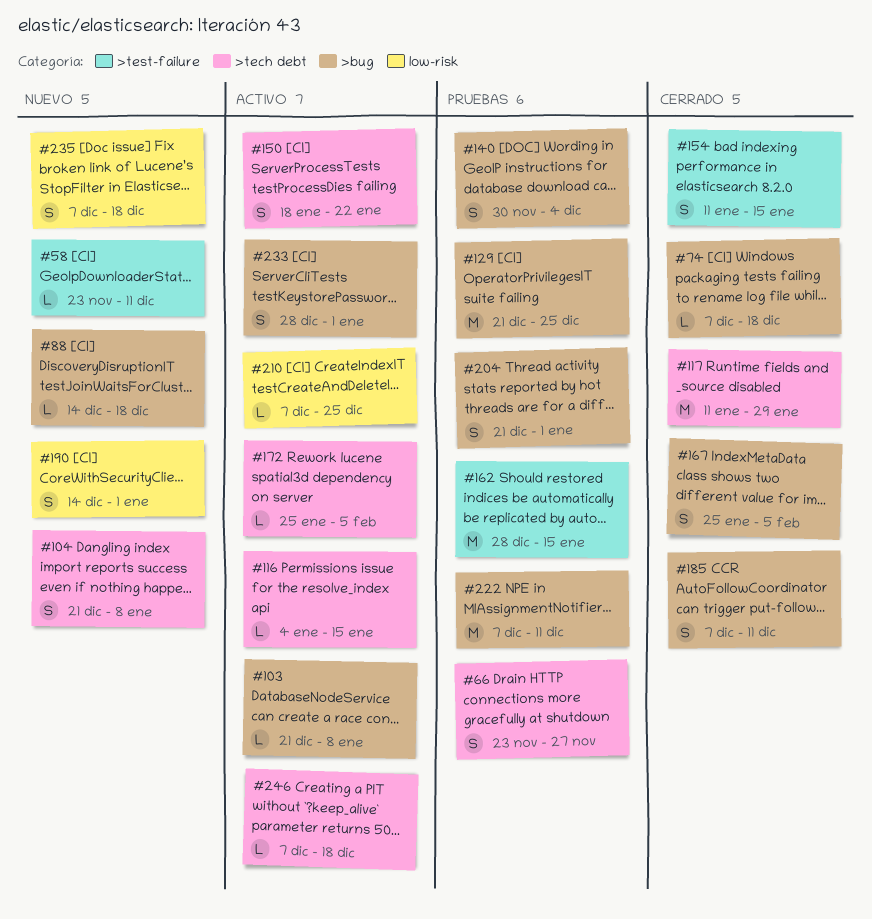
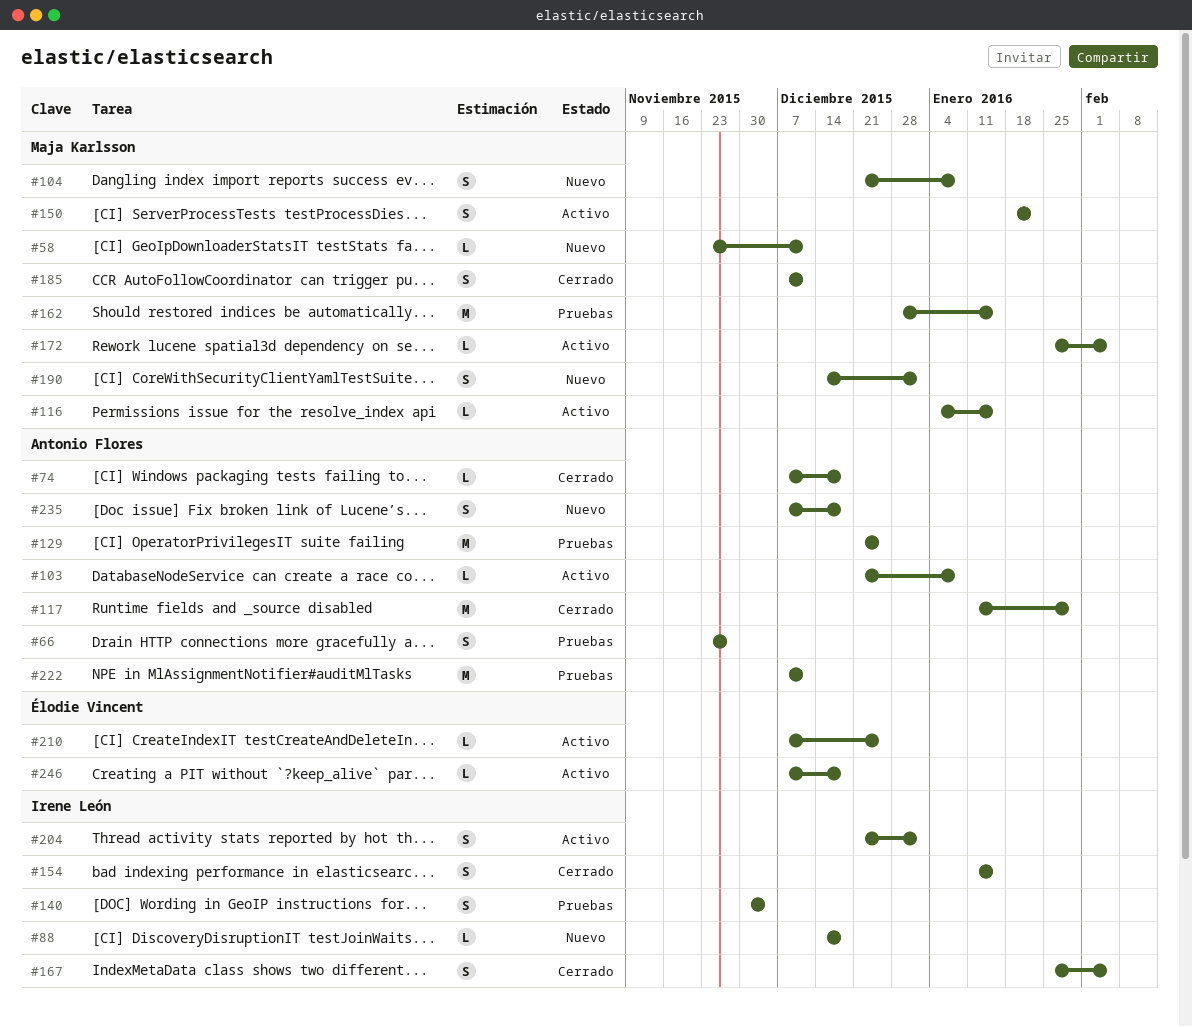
#204, status: Pruebas -> Activo
#233: present -> none

